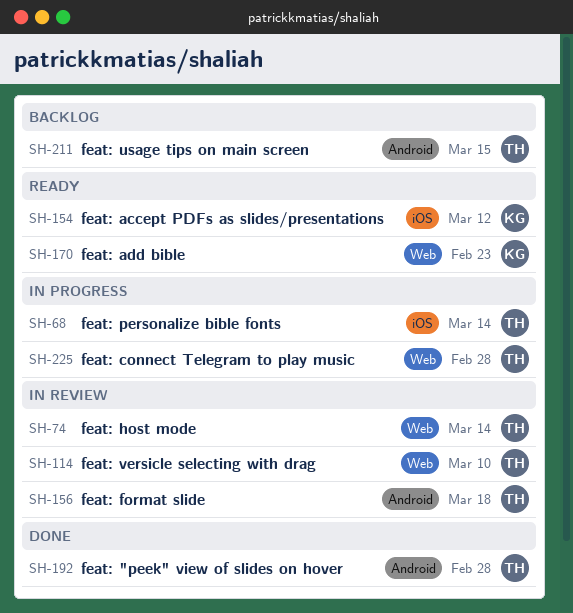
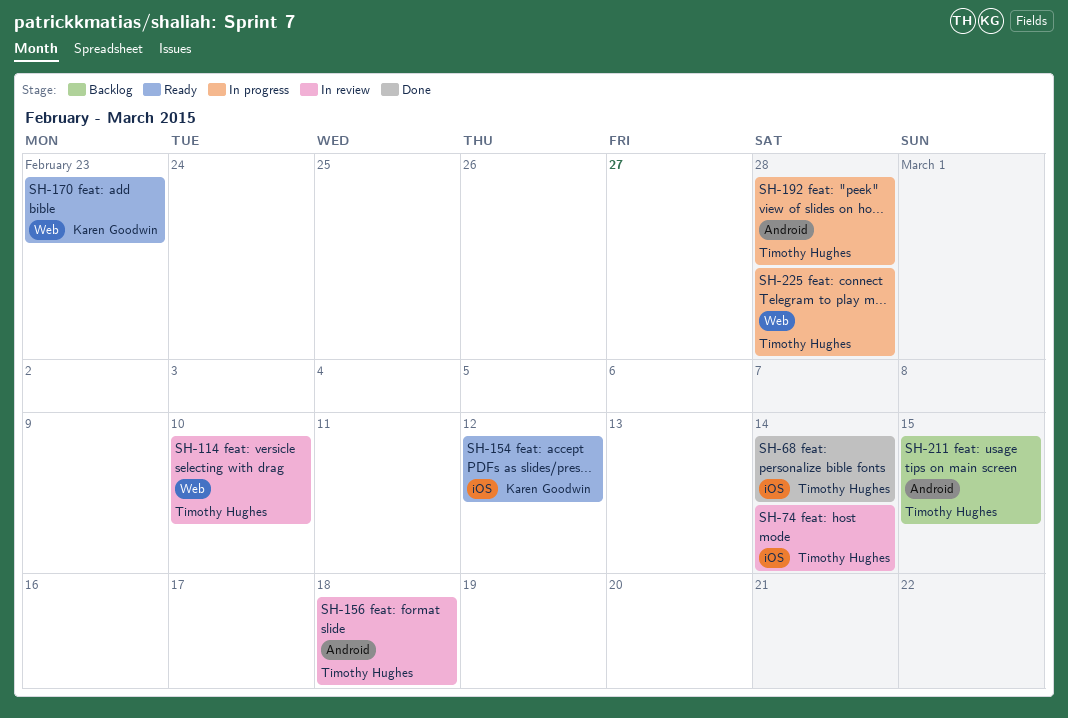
SH-68, status: In progress -> Done
SH-74, label: Web -> iOS
SH-192, status: Done -> In progress

